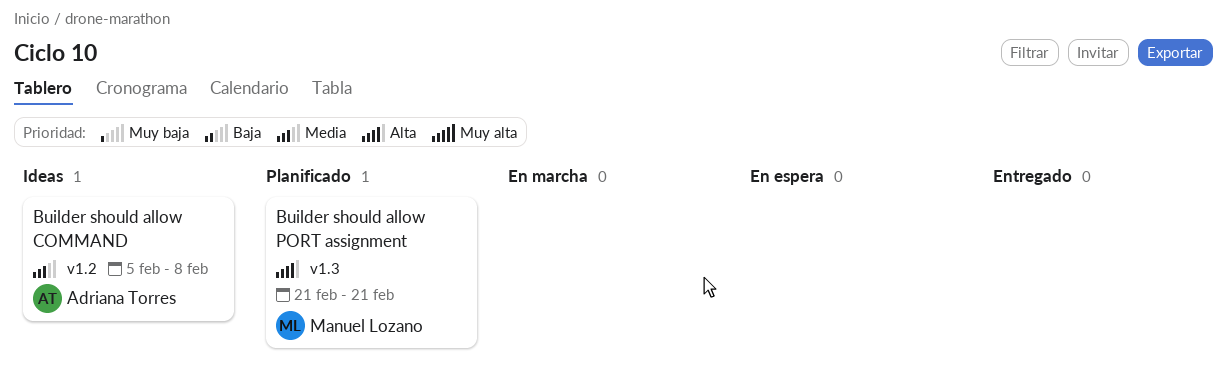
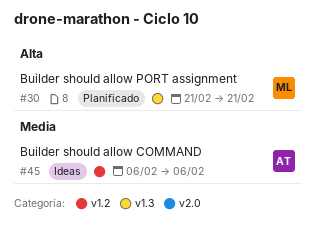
Builder should allow COMMAND, start: Feb 5 -> Feb 6
Builder should allow COMMAND, due: Feb 8 -> Feb 6

